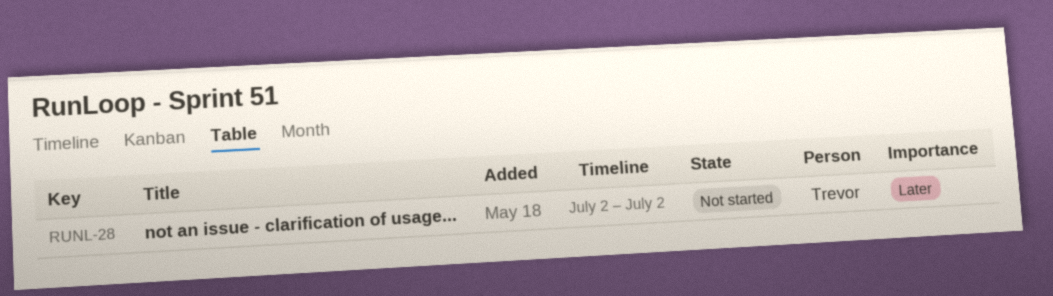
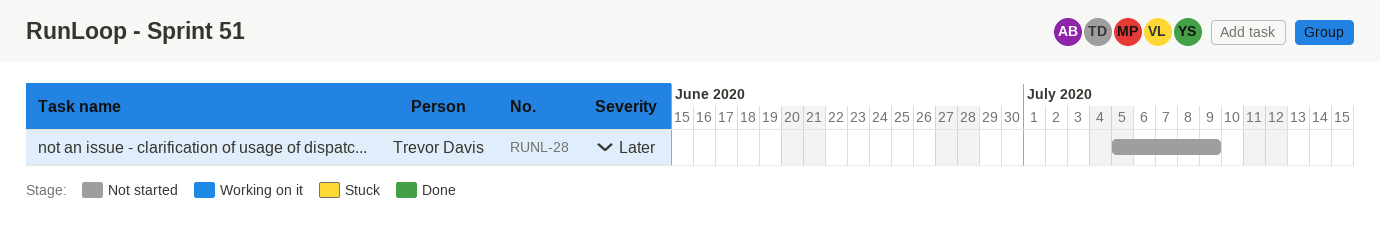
RUNL-28, start: Jul 2 -> Jul 5
RUNL-28, due: Jul 2 -> Jul 9

